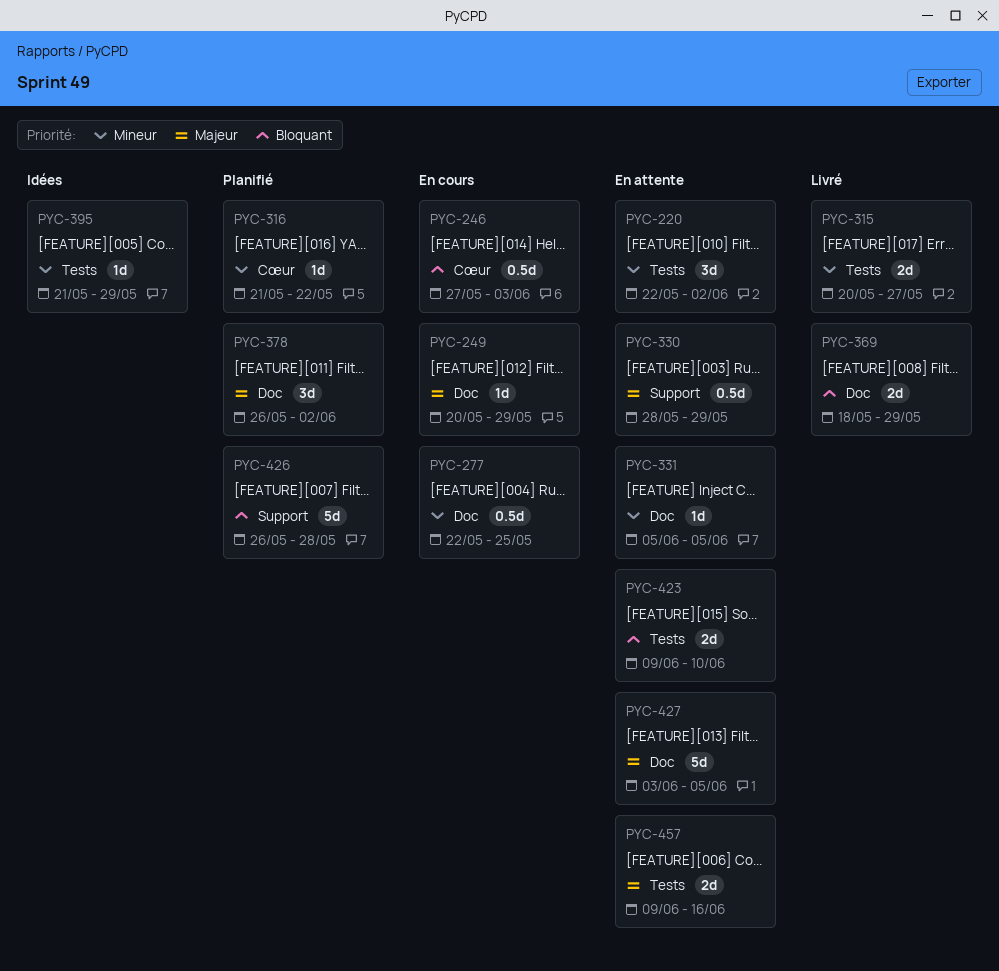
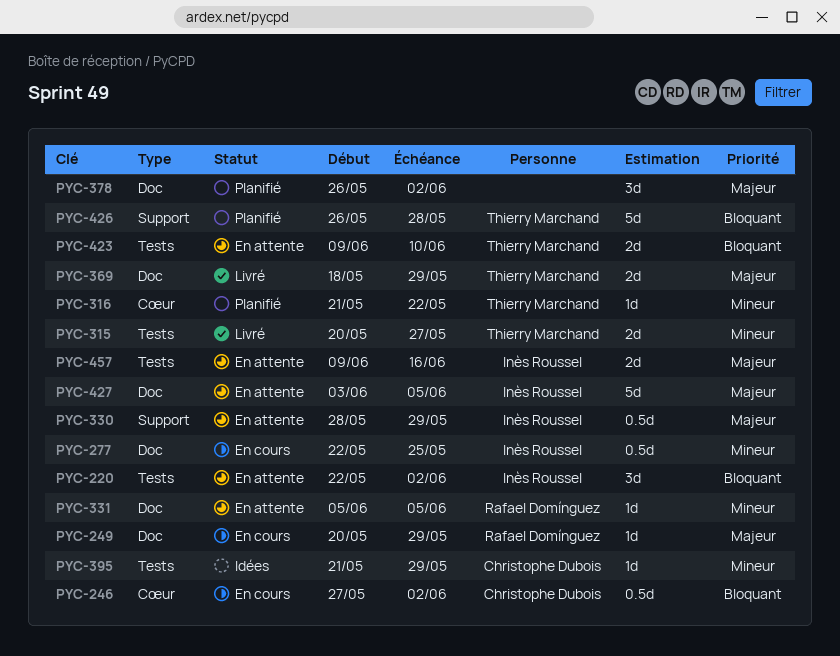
PYC-220, priority: Mineur -> Bloquant
PYC-246, due: Jun 3 -> Jun 2
PYC-369, priority: Bloquant -> Majeur

